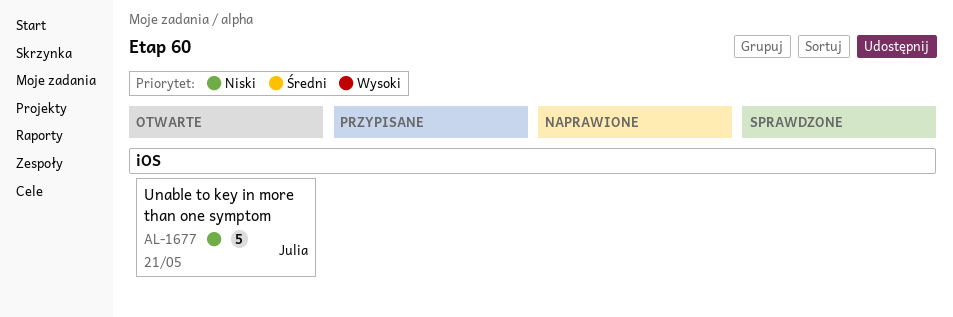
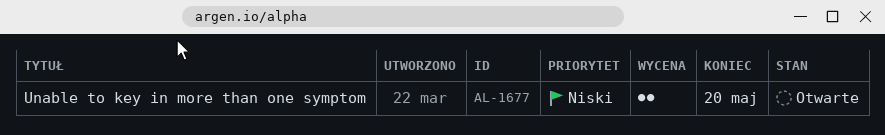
AL-1677, estimate: 5 -> 2
AL-1677, due: May 21 -> May 20

